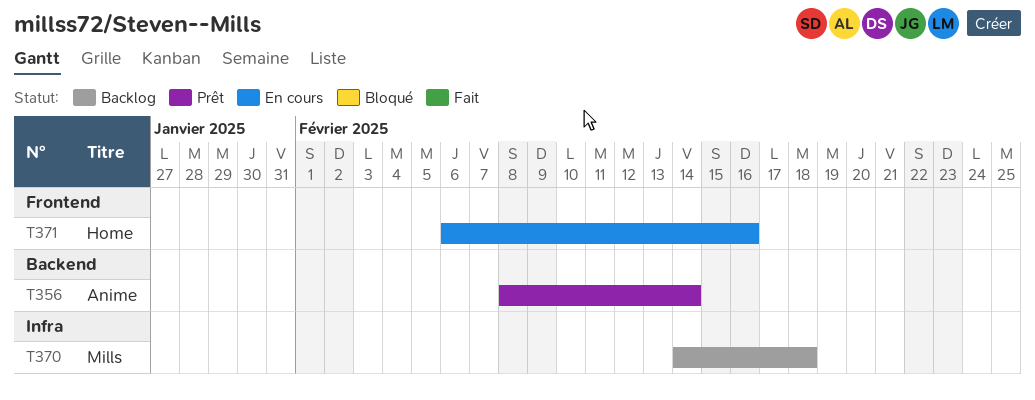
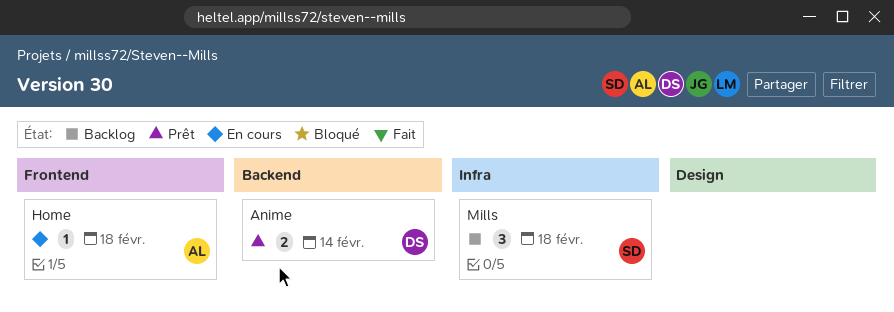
Home, due: Feb 16 -> Feb 18

